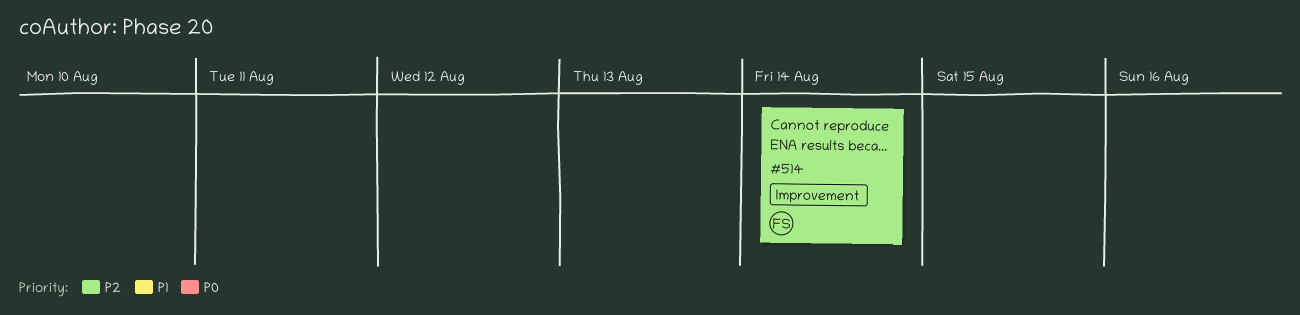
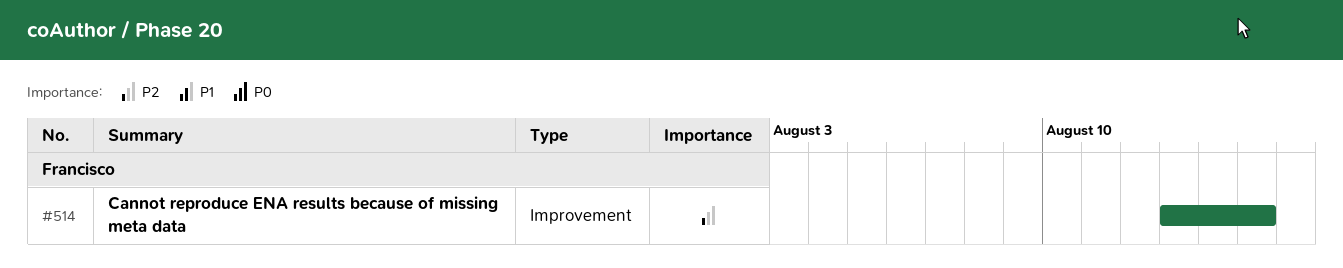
#514, due: Aug 14 -> Aug 15

